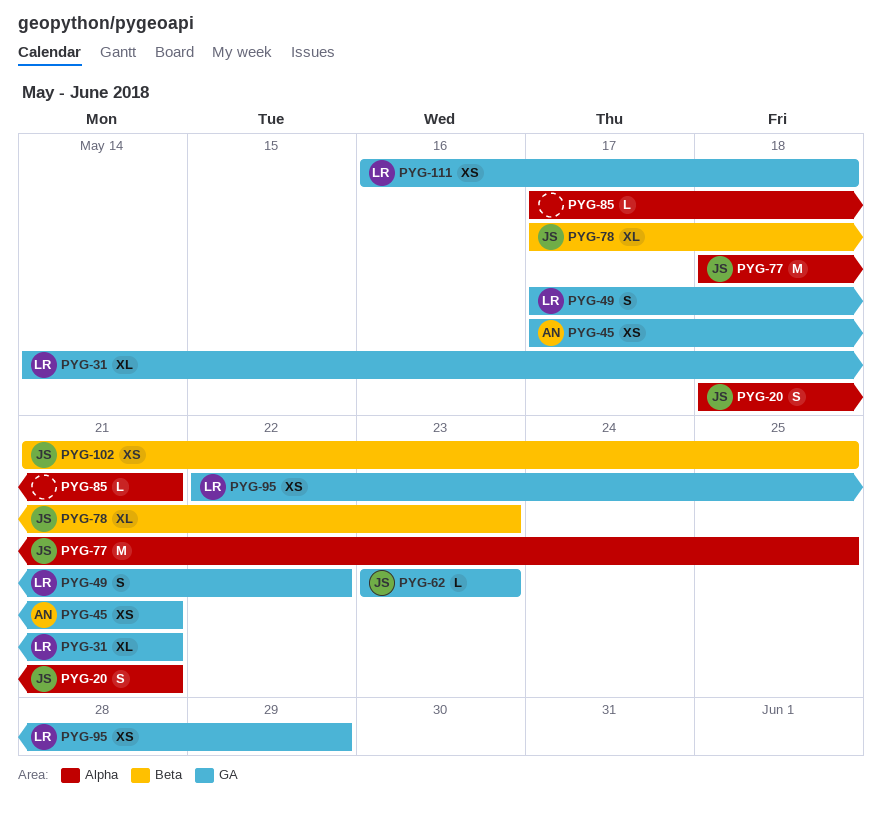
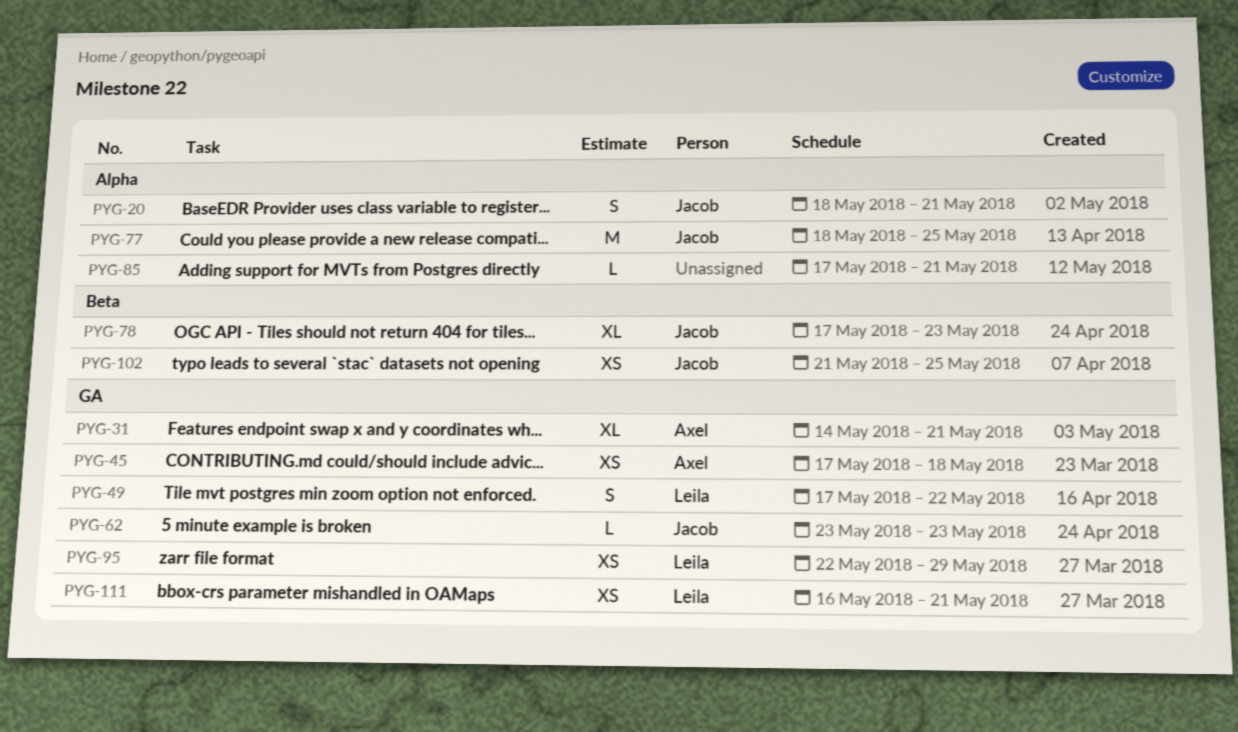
PYG-31, owner: Leila -> Axel
PYG-45, due: May 21 -> May 18
PYG-111, due: May 18 -> May 21

